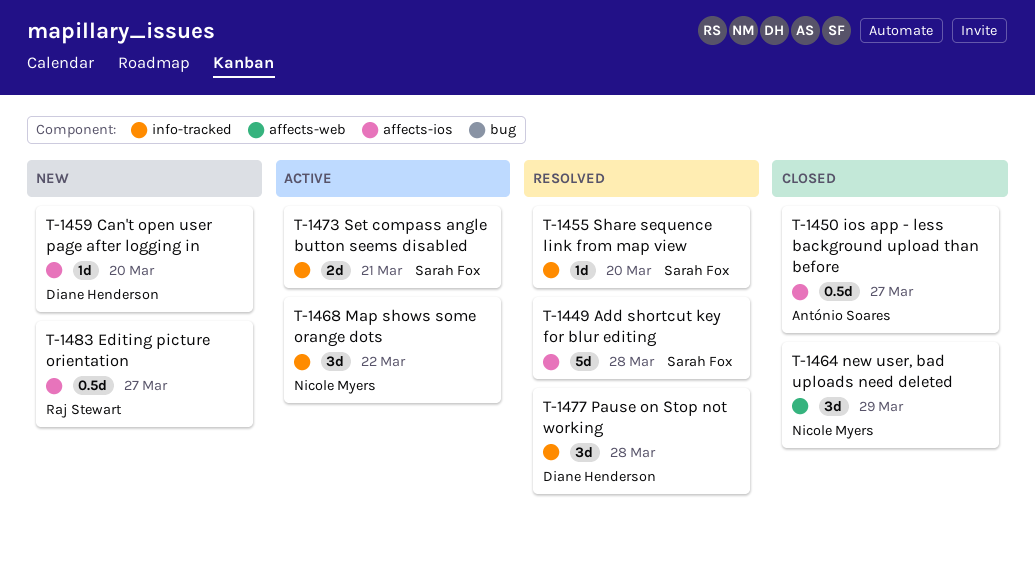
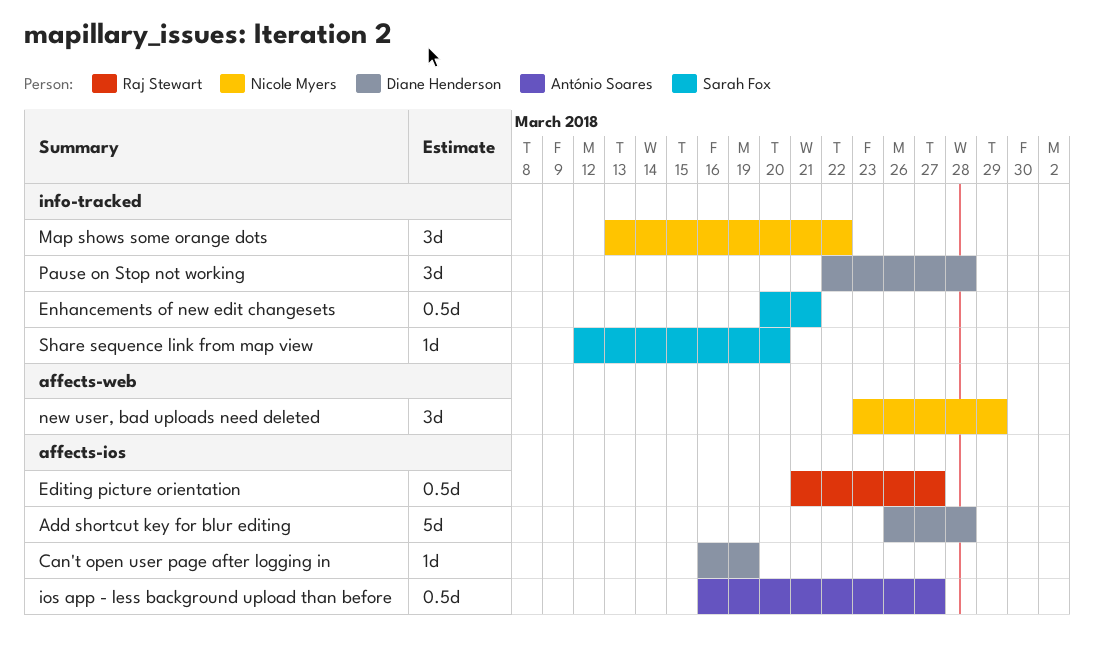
Add shortcut key for blur editing, owner: Sarah Fox -> Diane Henderson
Can't open user page after logging in, due: Mar 20 -> Mar 19
Enhancements of new edit changesets: none -> present
Set compass angle button seems disabled: present -> none

